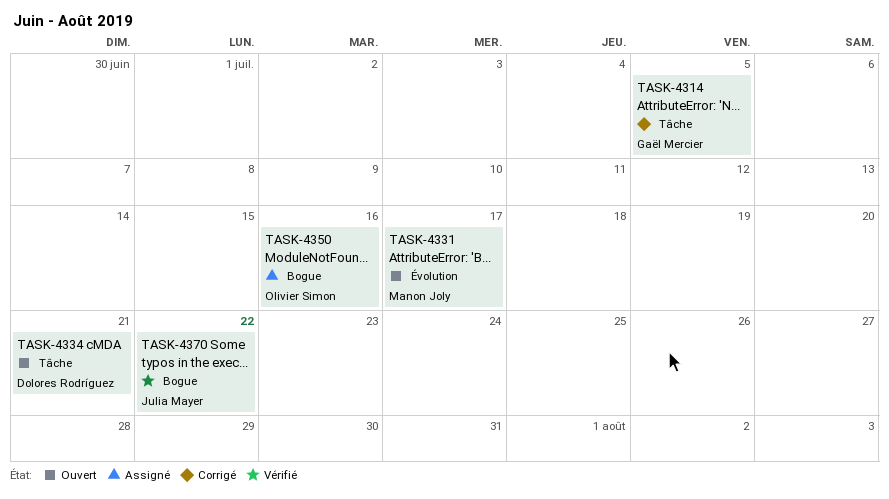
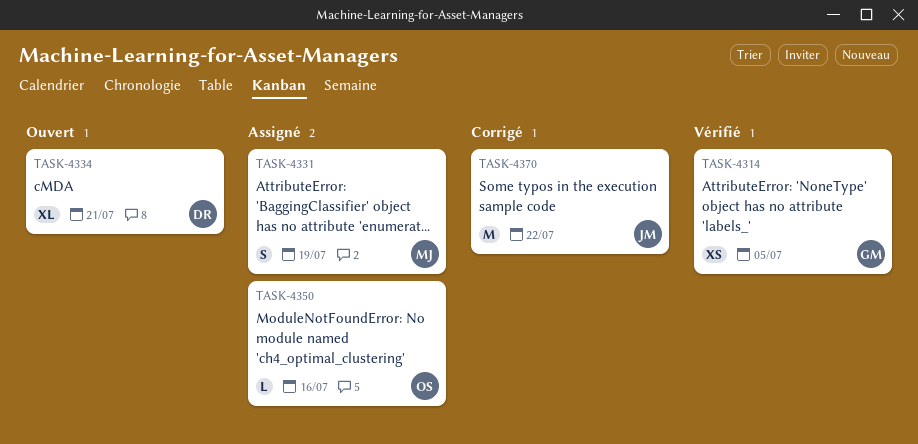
TASK-4314, status: Corrigé -> Vérifié
TASK-4331, status: Ouvert -> Assigné
TASK-4331, due: Jul 17 -> Jul 19
TASK-4370, status: Vérifié -> Corrigé

